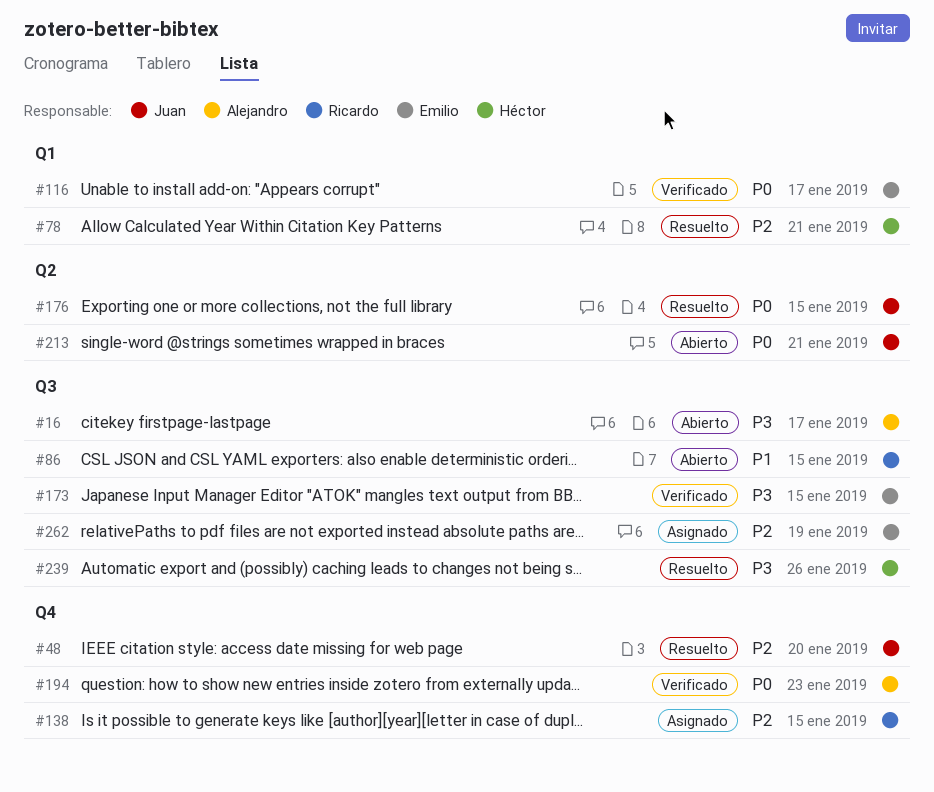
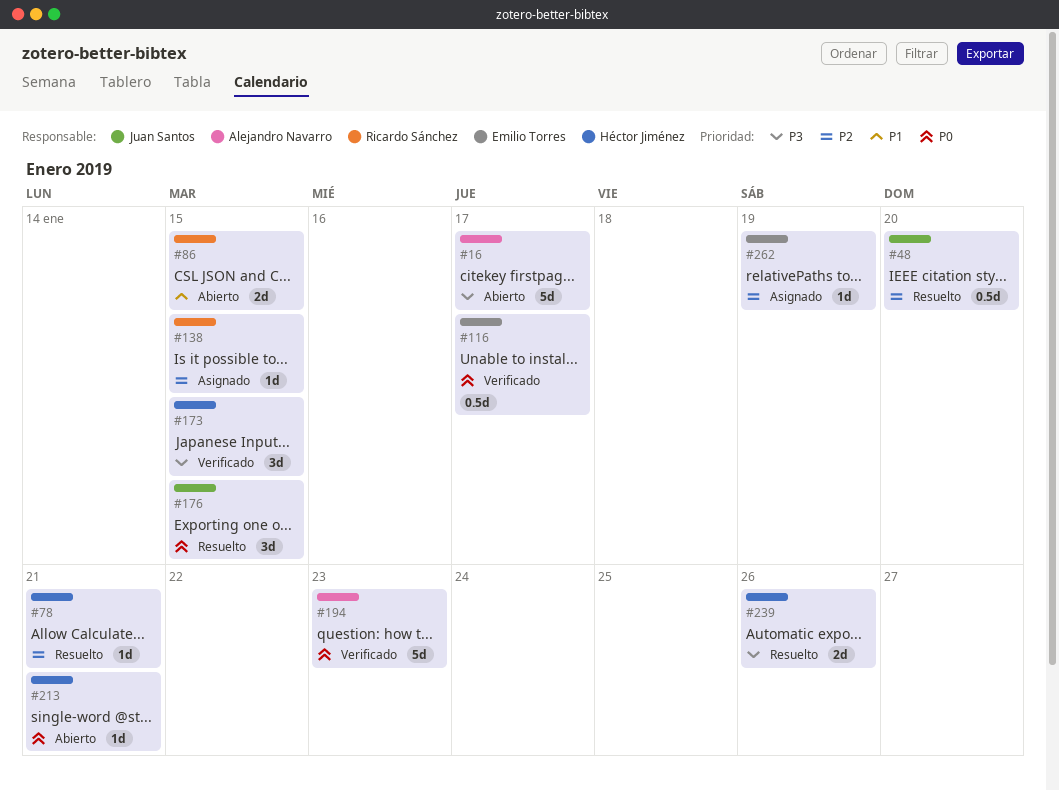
#173, owner: Emilio Torres -> Héctor Jiménez
#213, owner: Juan Santos -> Héctor Jiménez

